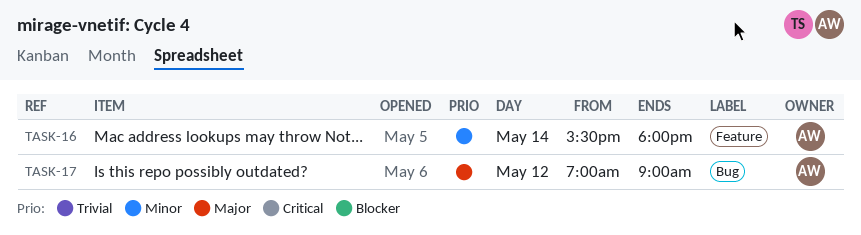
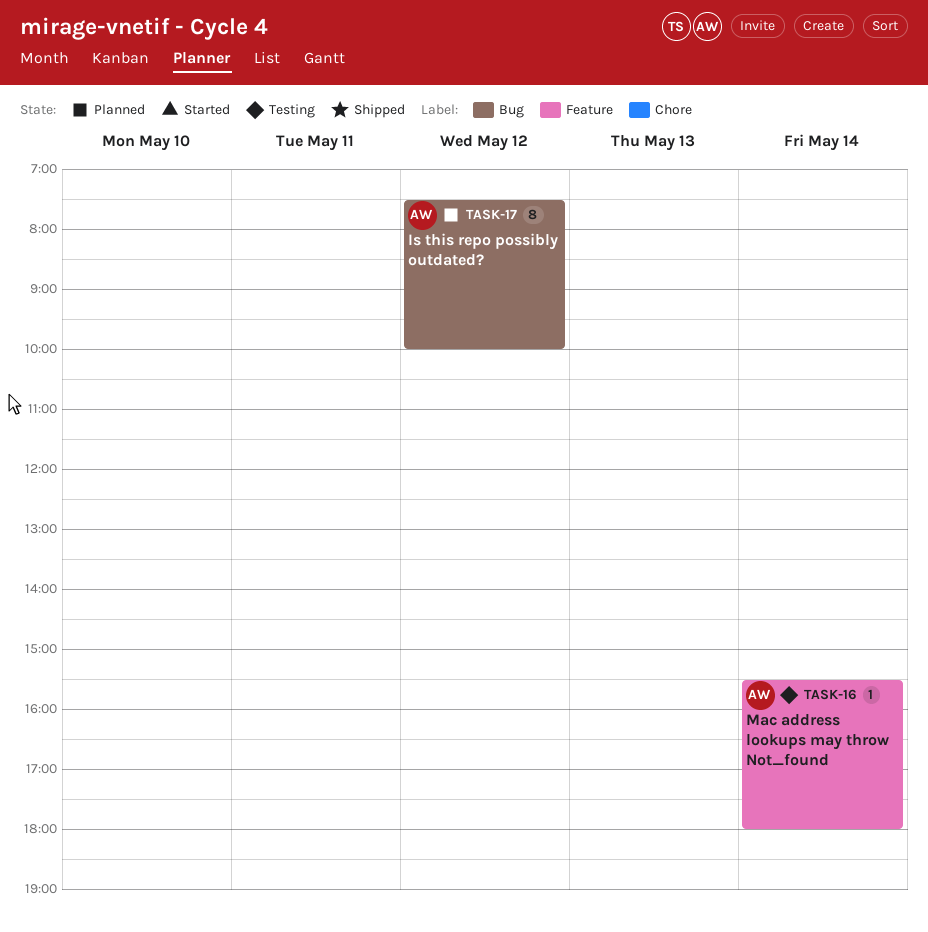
TASK-17, begins: 07:00 -> 07:30
TASK-17, ends: 09:00 -> 10:00

